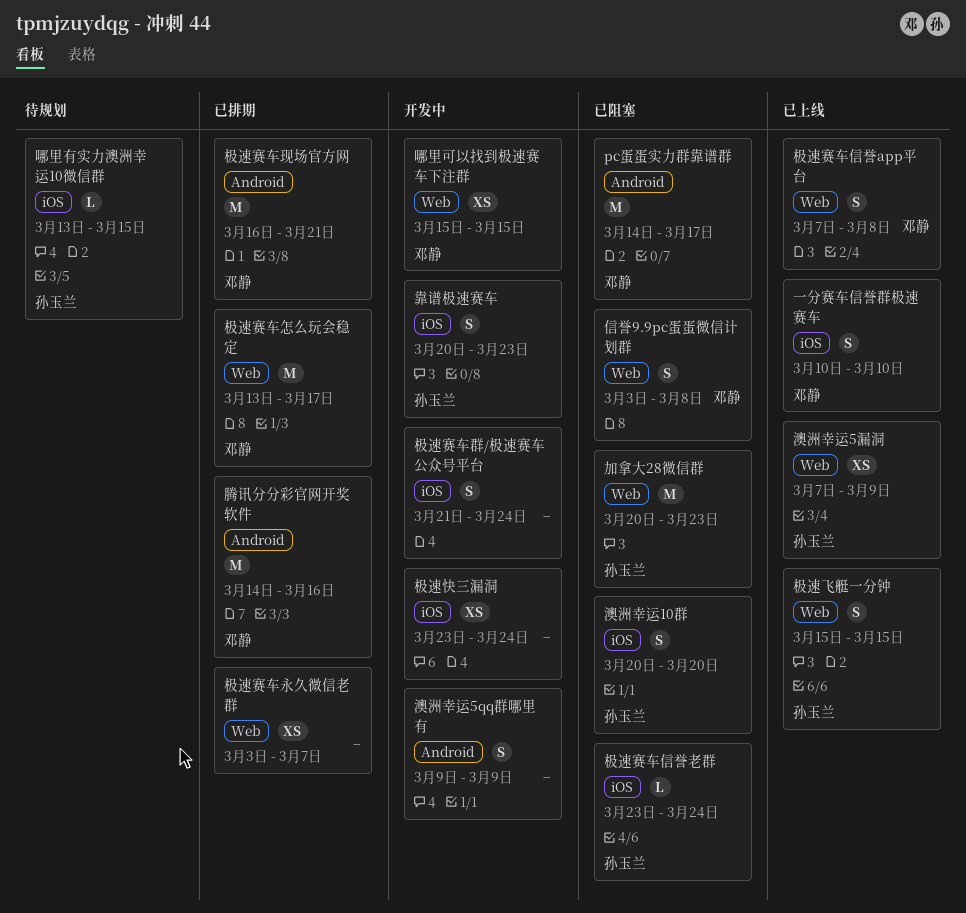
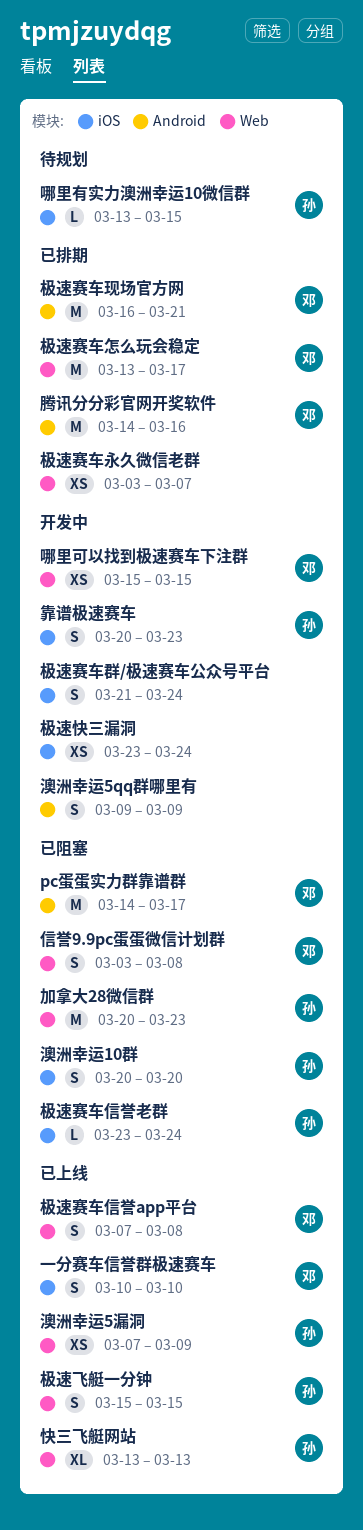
快三飞艇网站: none -> present

